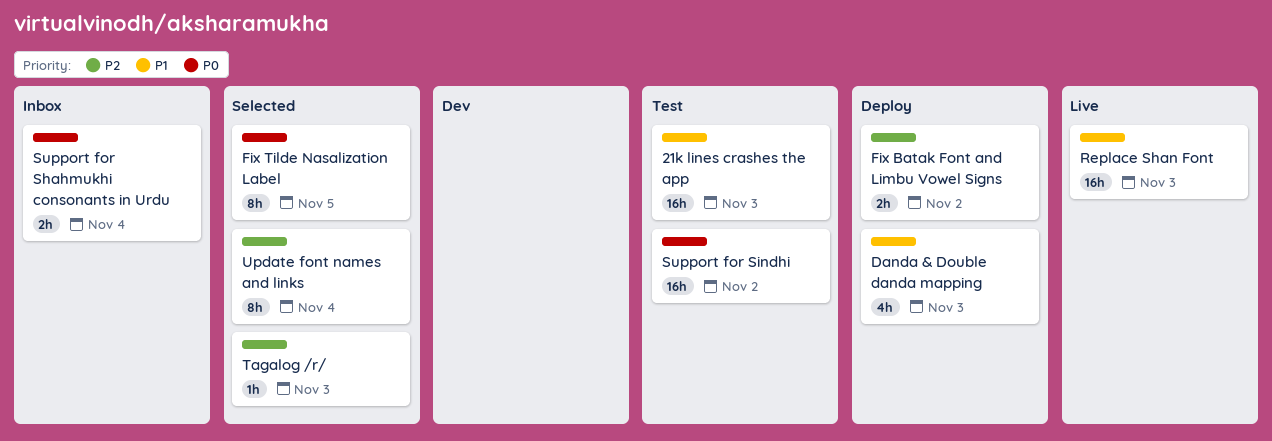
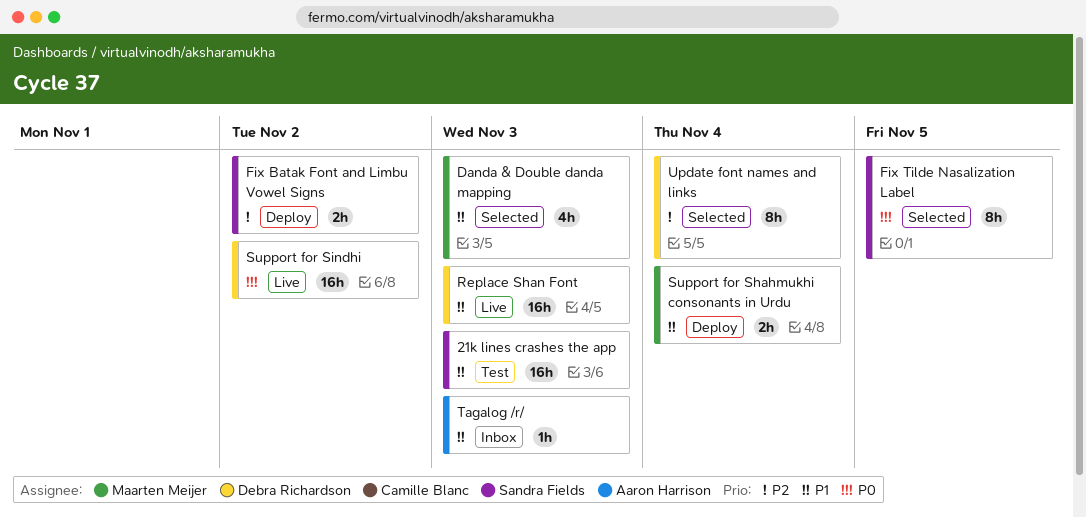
Danda & Double danda mapping, status: Deploy -> Selected
Support for Shahmukhi consonants in Urdu, status: Inbox -> Deploy
Support for Shahmukhi consonants in Urdu, priority: P0 -> P1
Support for Sindhi, status: Test -> Live
Tagalog /r/, status: Selected -> Inbox
Tagalog /r/, priority: P2 -> P1

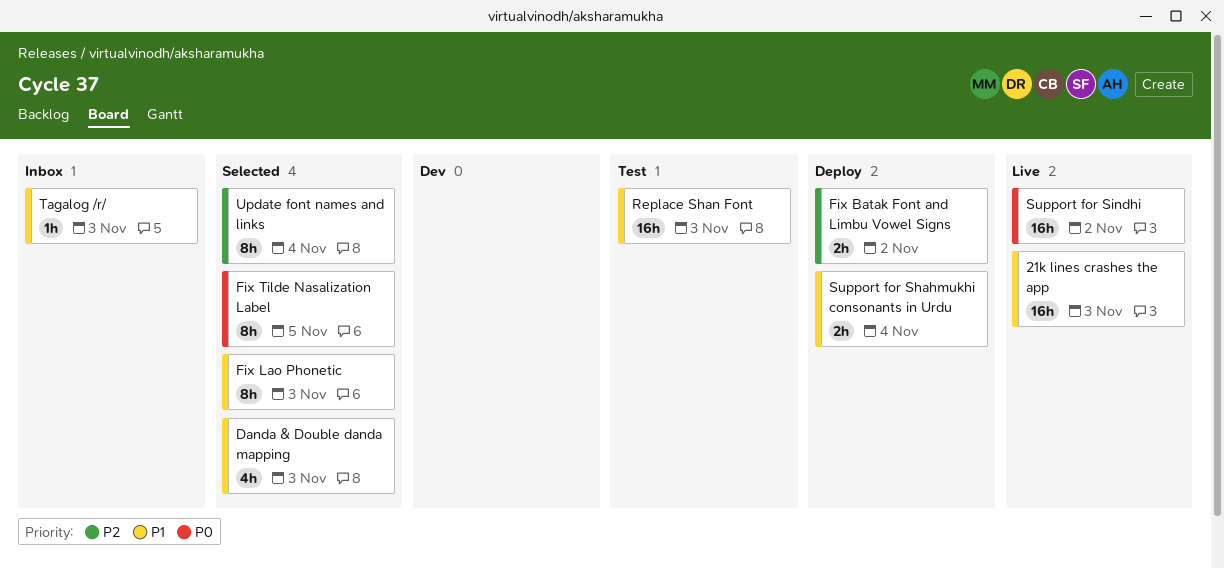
21k lines crashes the app, status: Test -> Live
Fix Lao Phonetic: none -> present
Replace Shan Font, status: Live -> Test

